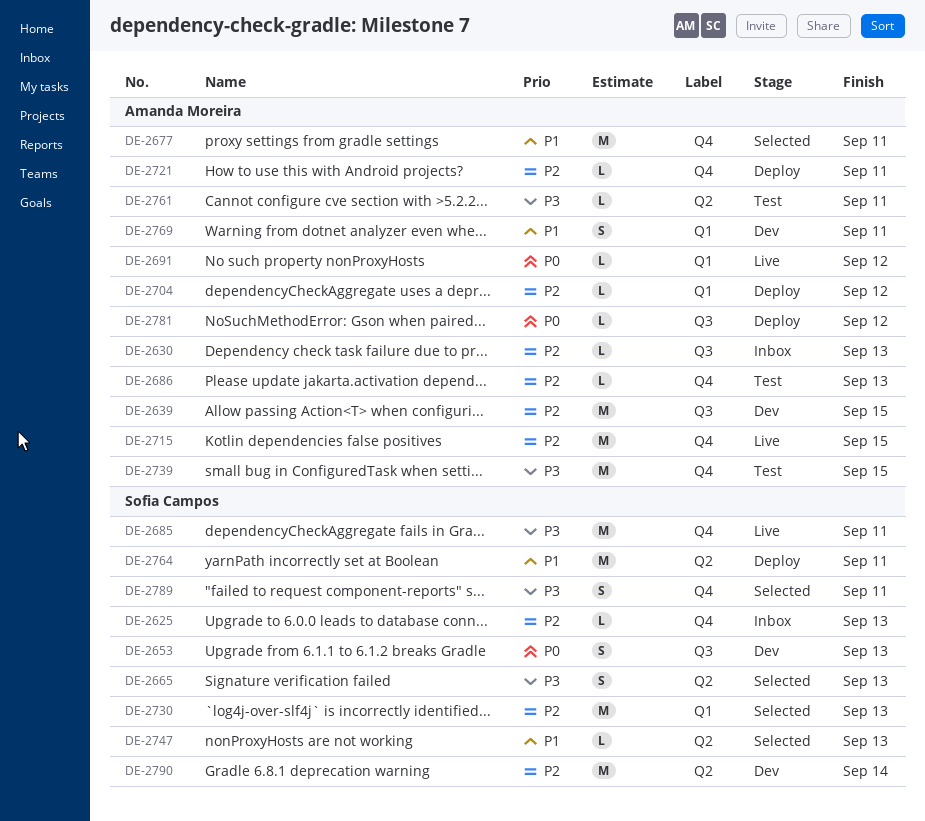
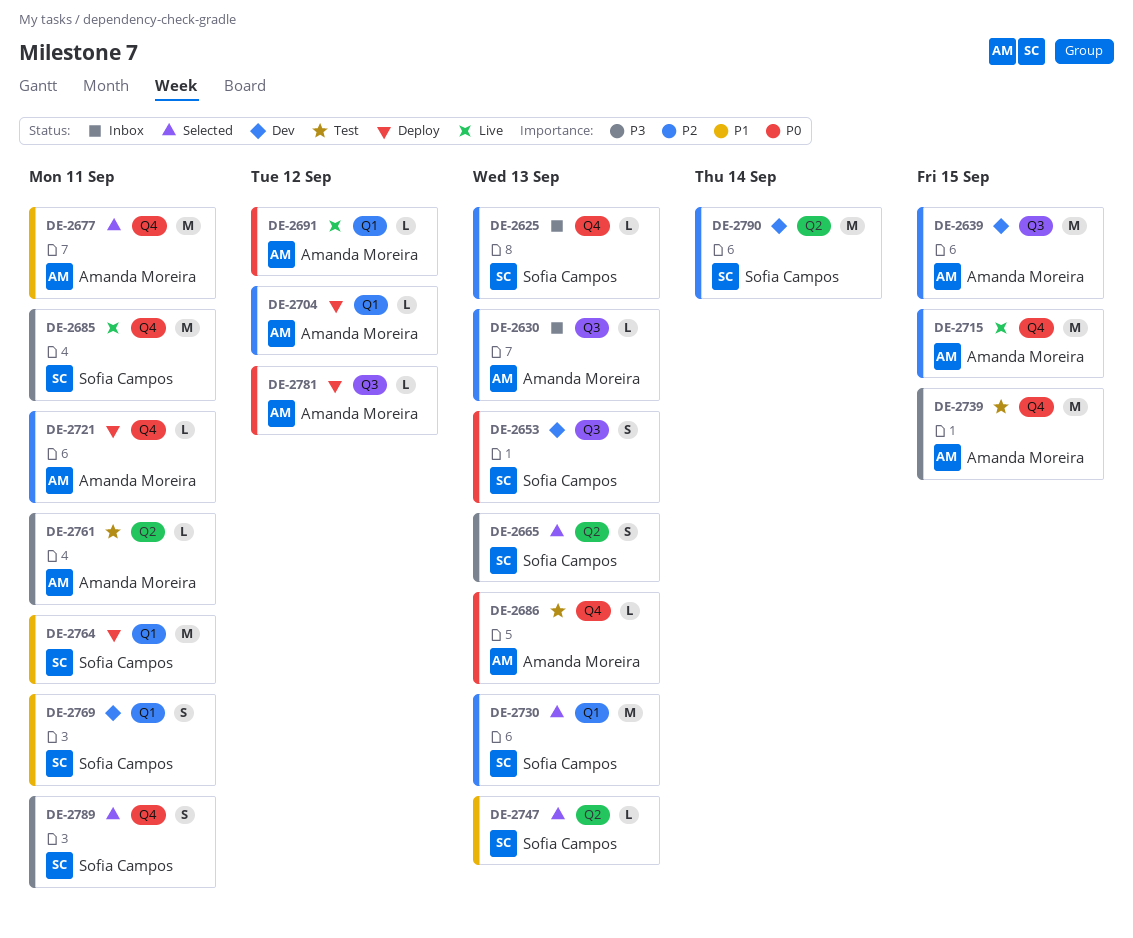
DE-2686, priority: P2 -> P0
DE-2764, label: Q2 -> Q1
DE-2769, owner: Amanda Moreira -> Sofia Campos

